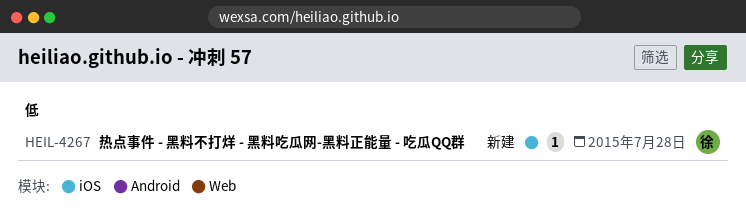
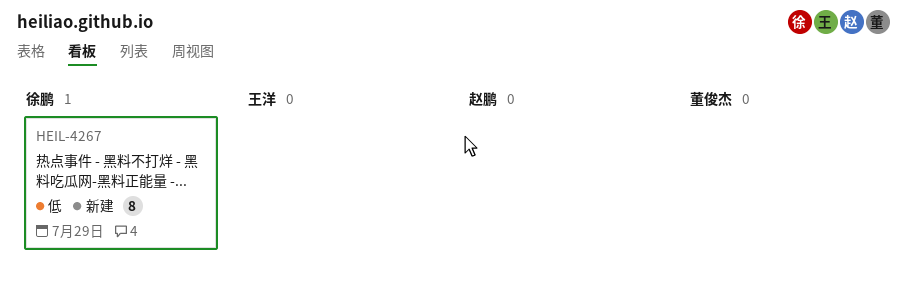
HEIL-4267, estimate: 1 -> 8
HEIL-4267, due: Jul 28 -> Jul 29

